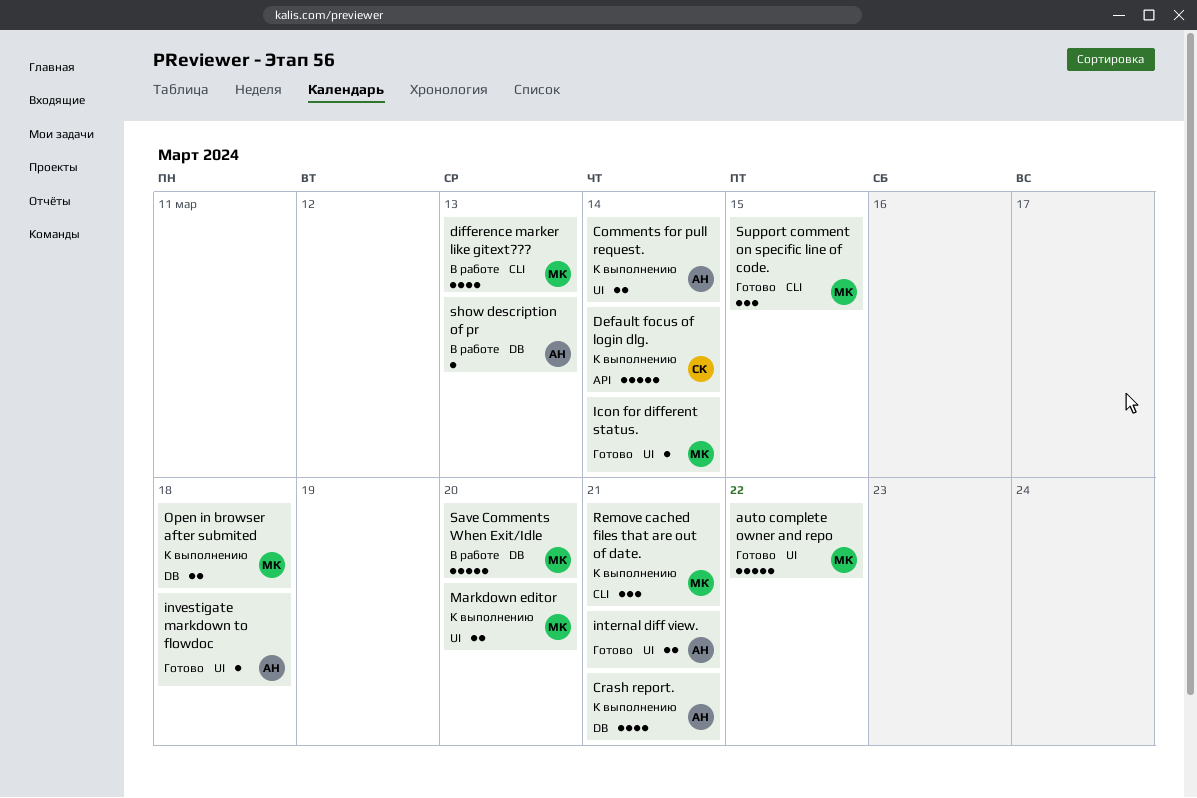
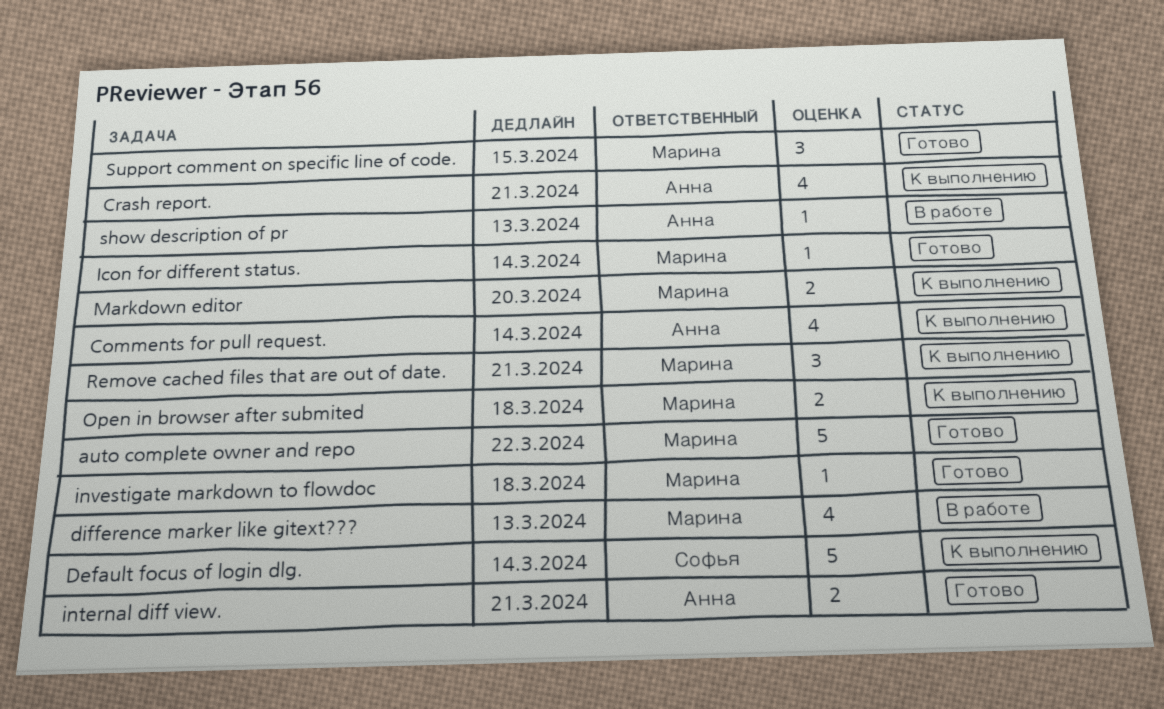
Comments for pull request., estimate: 2 -> 4
investigate markdown to flowdoc, owner: Анна -> Марина
Save Comments When Exit/Idle: present -> none

